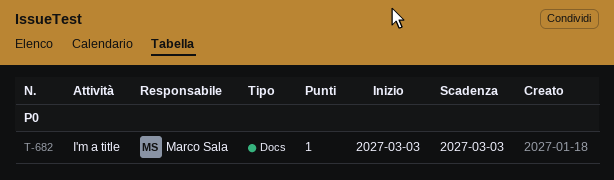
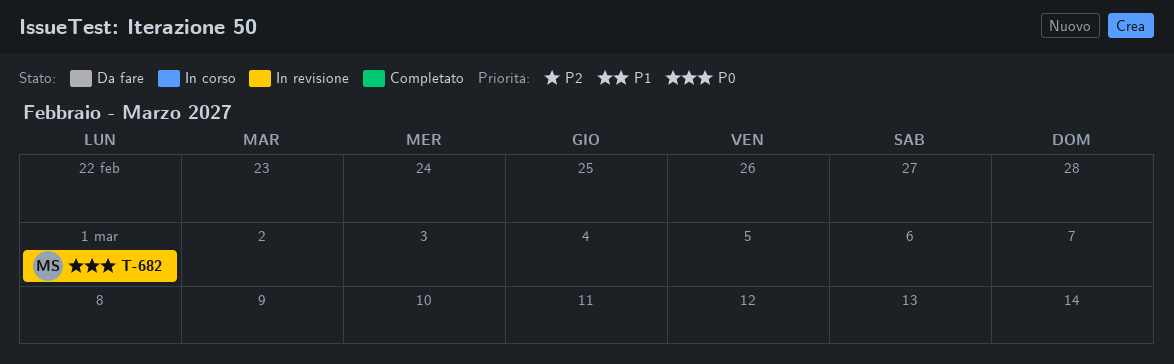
T-682, start: Mar 3 -> Mar 1
T-682, due: Mar 3 -> Mar 1

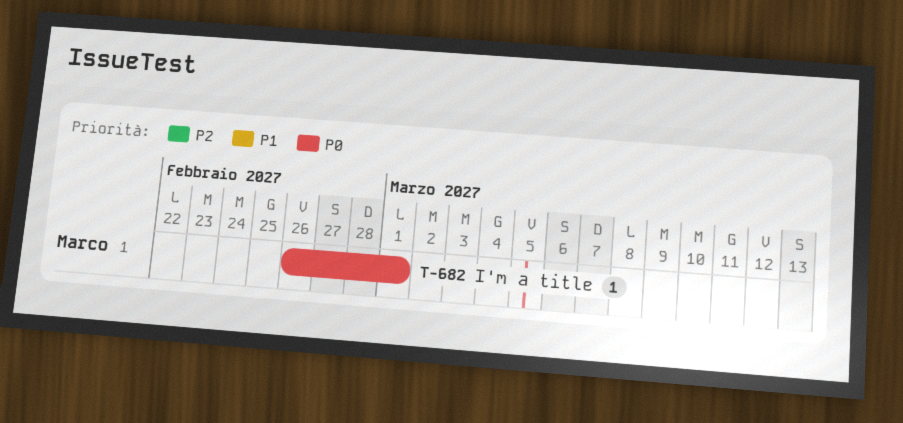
T-682, start: Mar 1 -> Feb 26

